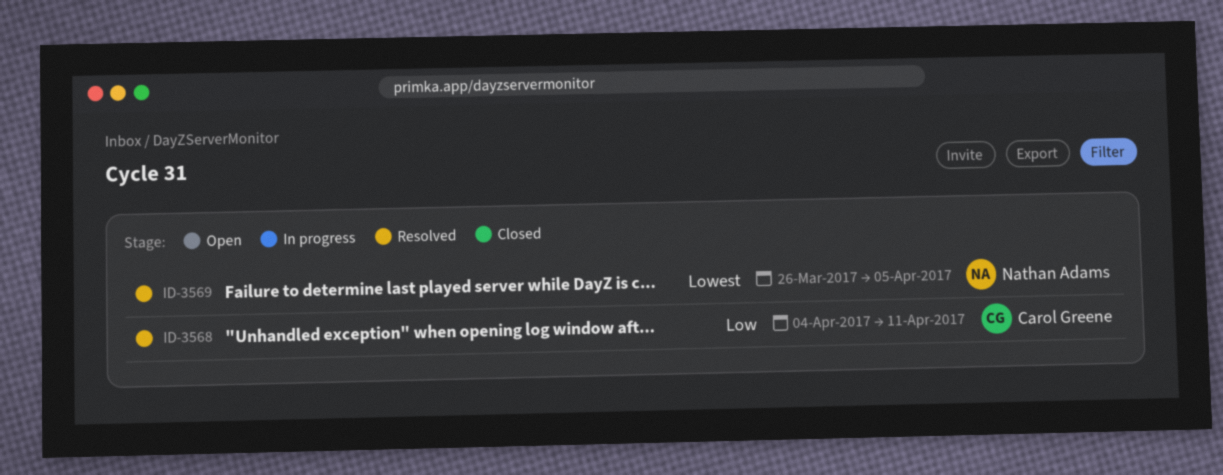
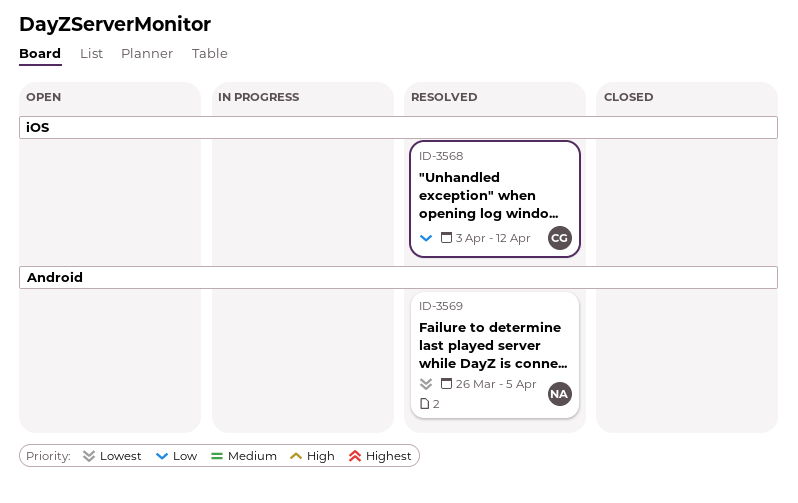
ID-3568, start: Apr 4 -> Apr 3
ID-3568, due: Apr 11 -> Apr 12

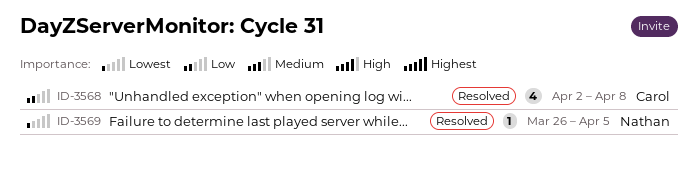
ID-3568, start: Apr 3 -> Apr 2
ID-3568, due: Apr 12 -> Apr 8

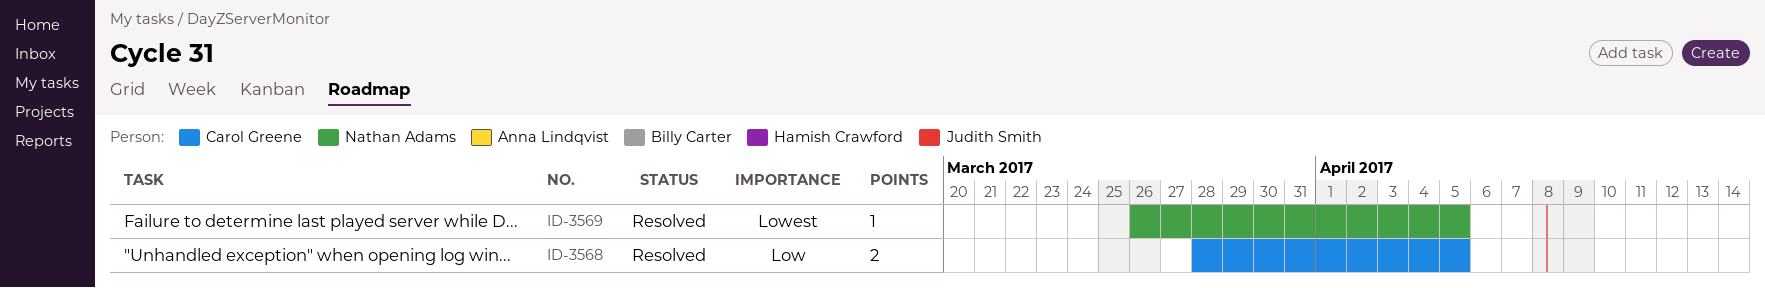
ID-3568, estimate: 4 -> 2
ID-3568, start: Apr 2 -> Mar 28
ID-3568, due: Apr 8 -> Apr 5

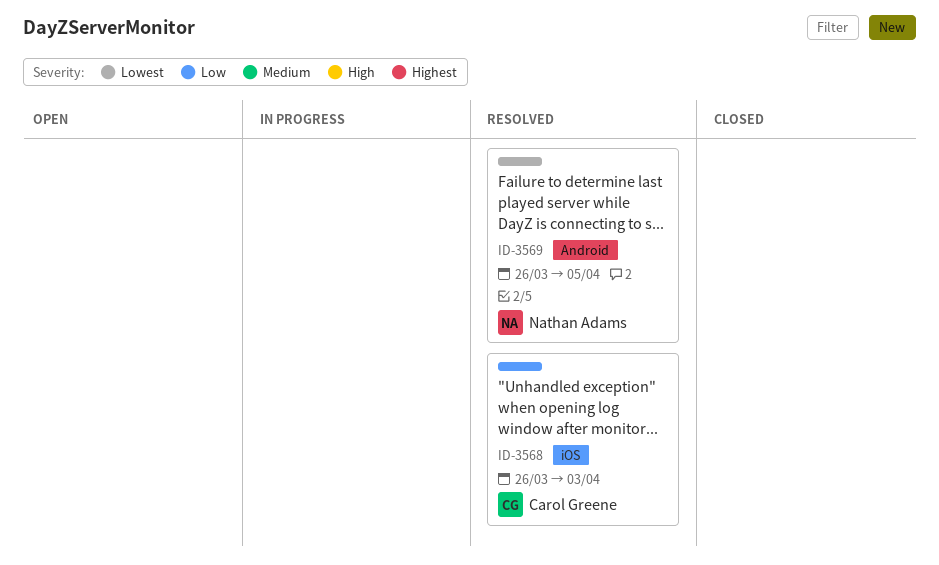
ID-3568, start: Mar 28 -> Mar 26
ID-3568, due: Apr 5 -> Apr 3

